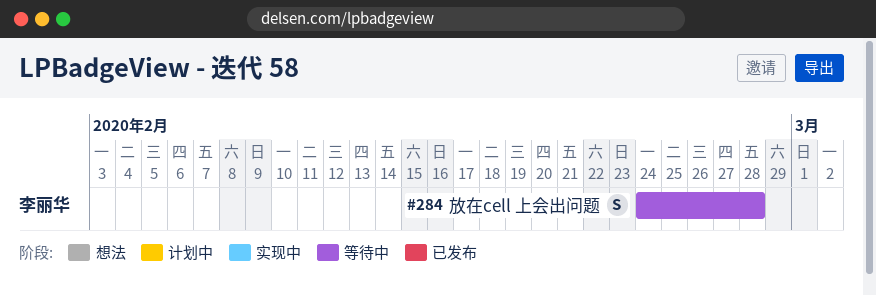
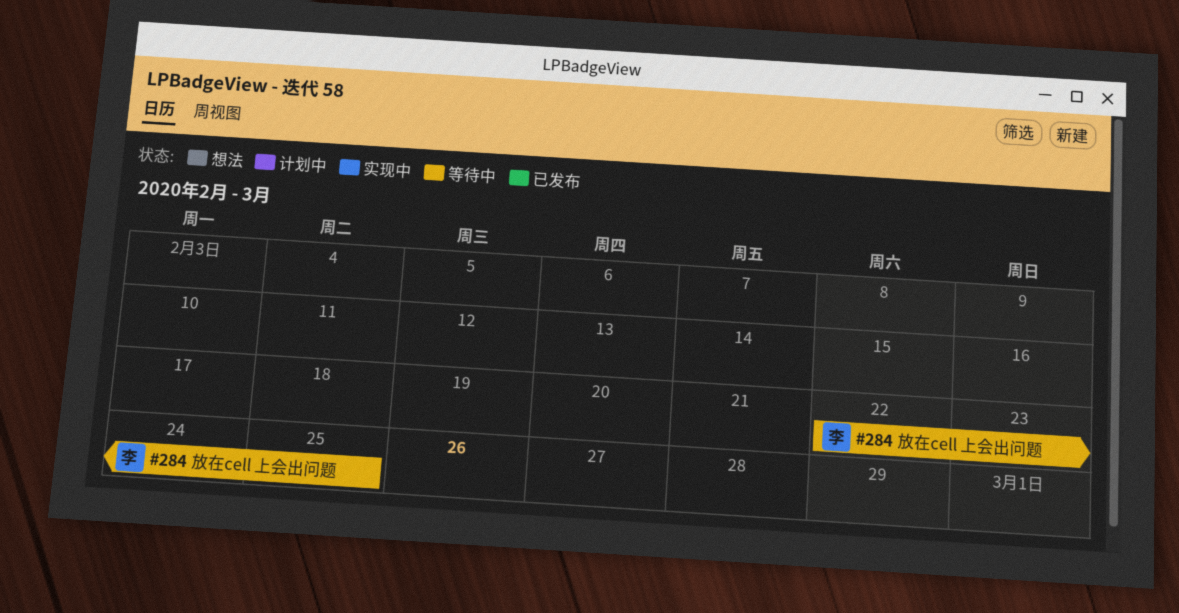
#284, start: Feb 24 -> Feb 22
#284, due: Feb 28 -> Feb 25

